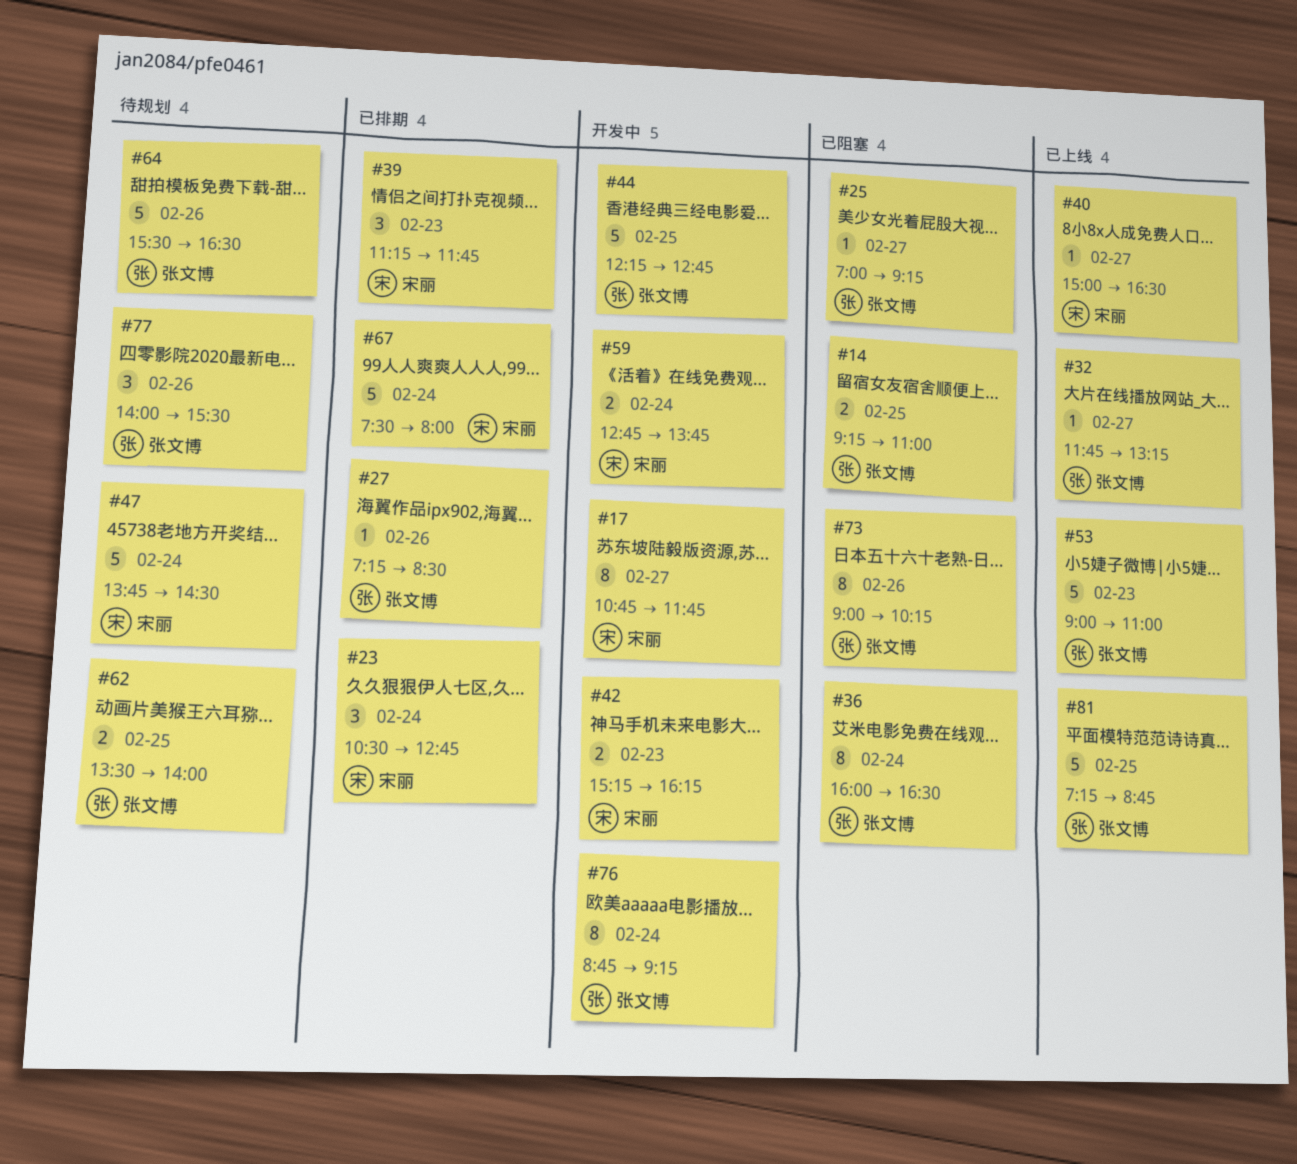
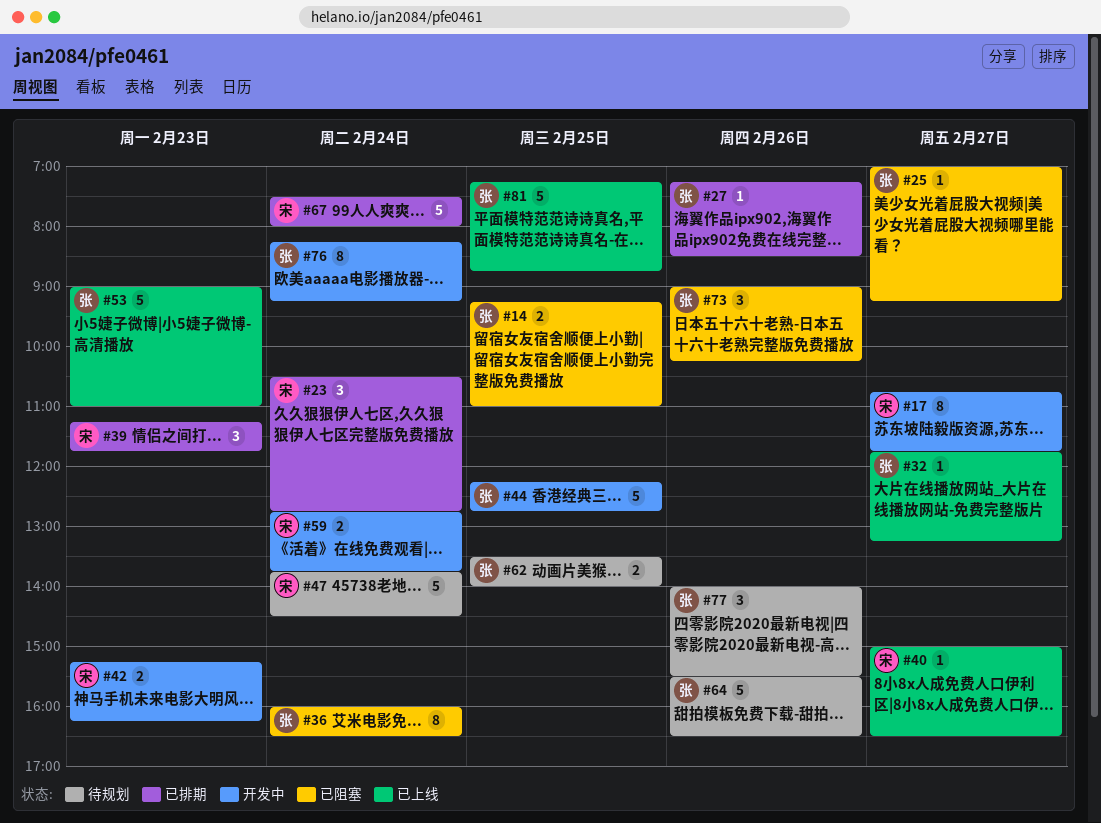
#73, estimate: 8 -> 3
#76, begins: 08:45 -> 08:15

